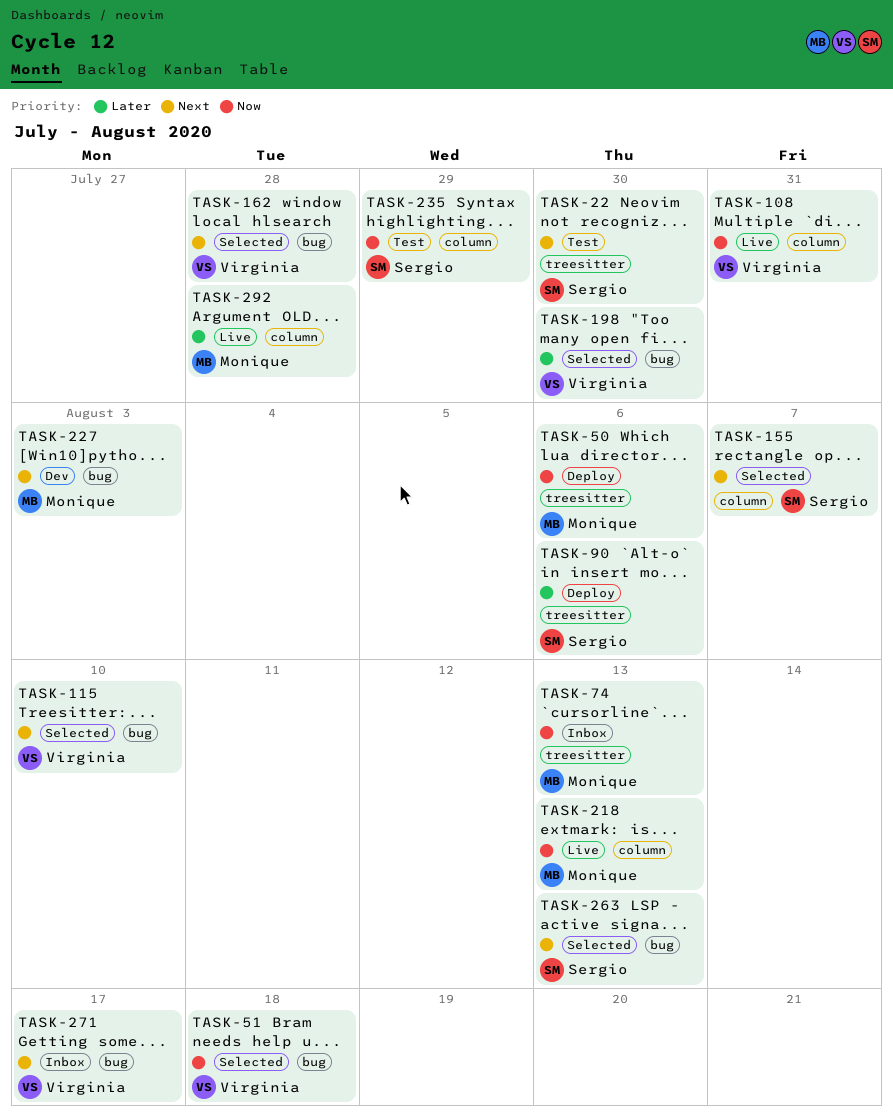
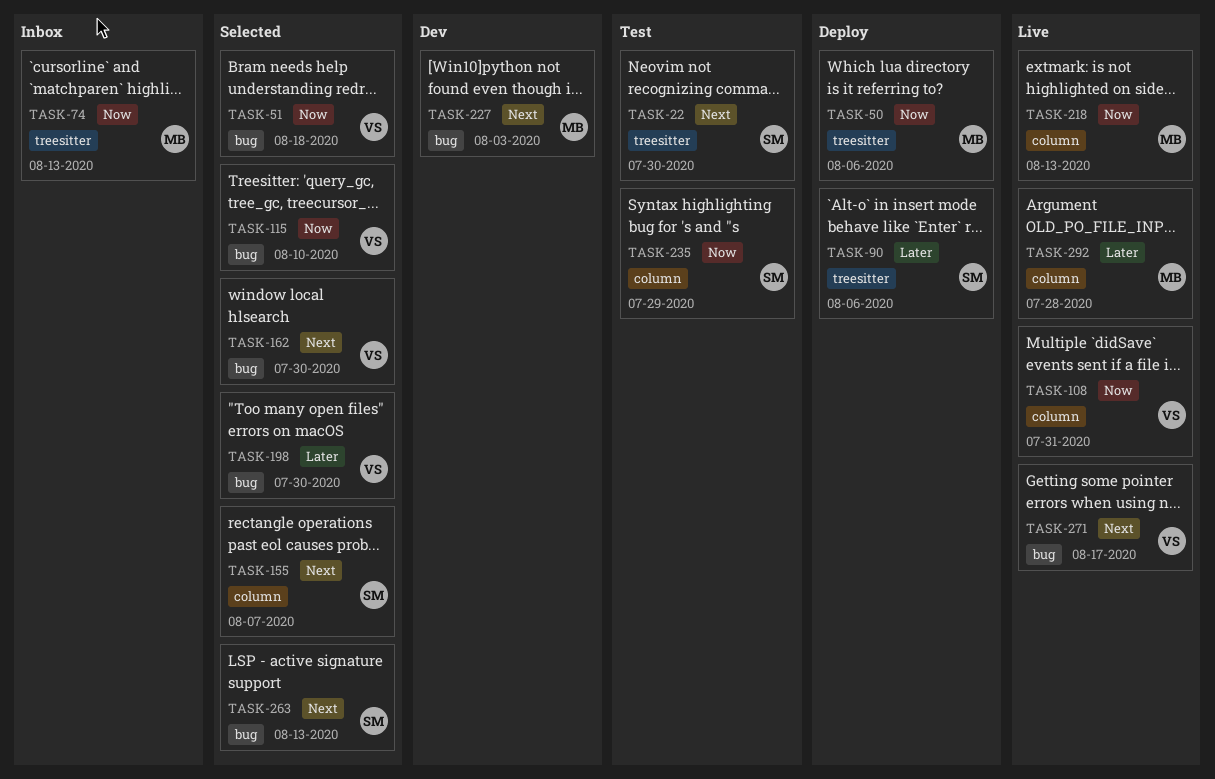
TASK-115, priority: Next -> Now
TASK-162, due: Jul 28 -> Jul 30
TASK-271, status: Inbox -> Live

